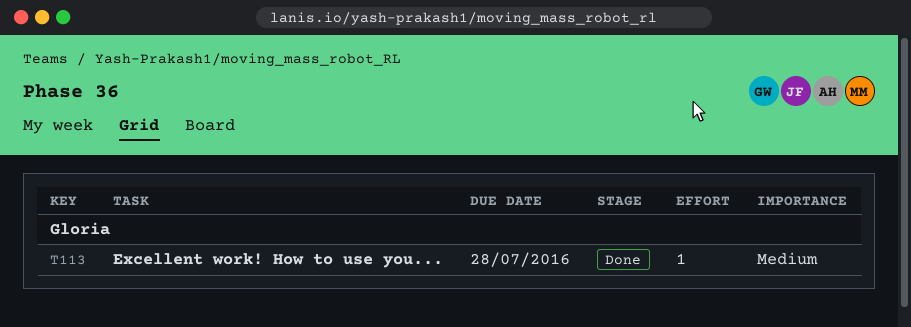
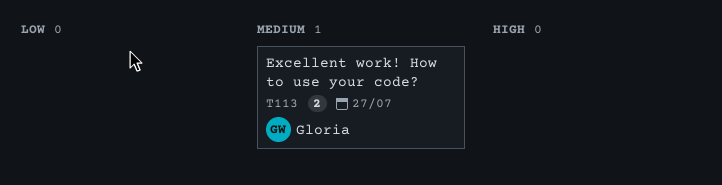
T113, estimate: 1 -> 2
T113, due: Jul 28 -> Jul 27

